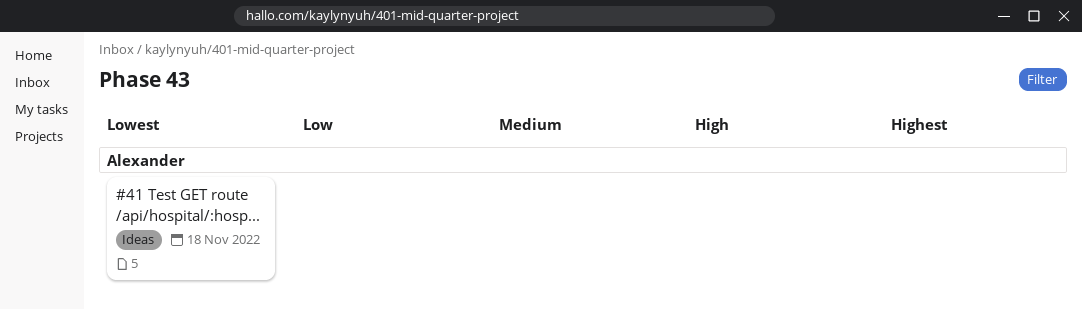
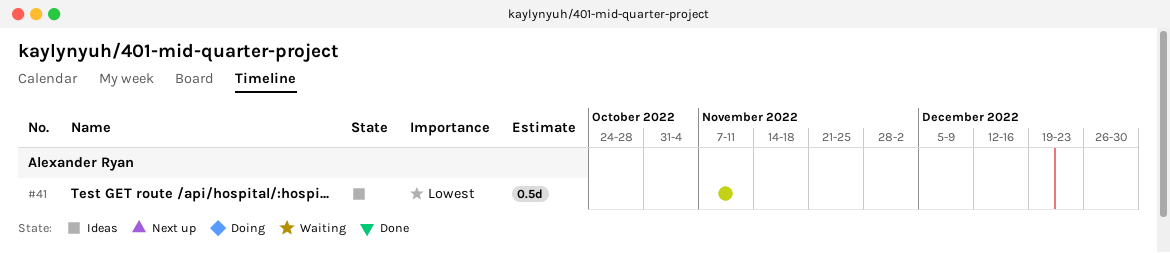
#41, due: Nov 18 -> Nov 11

